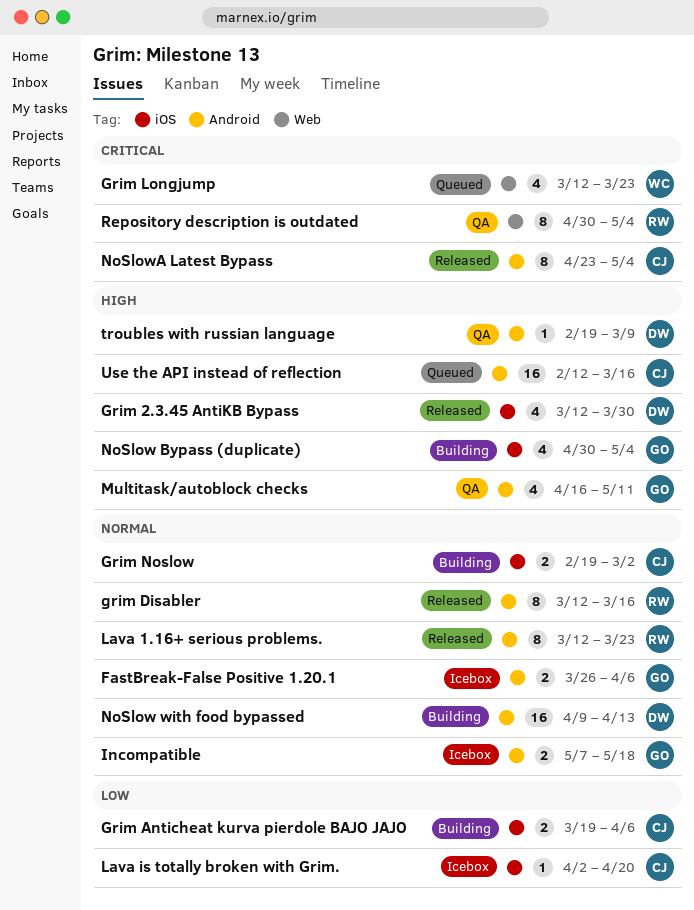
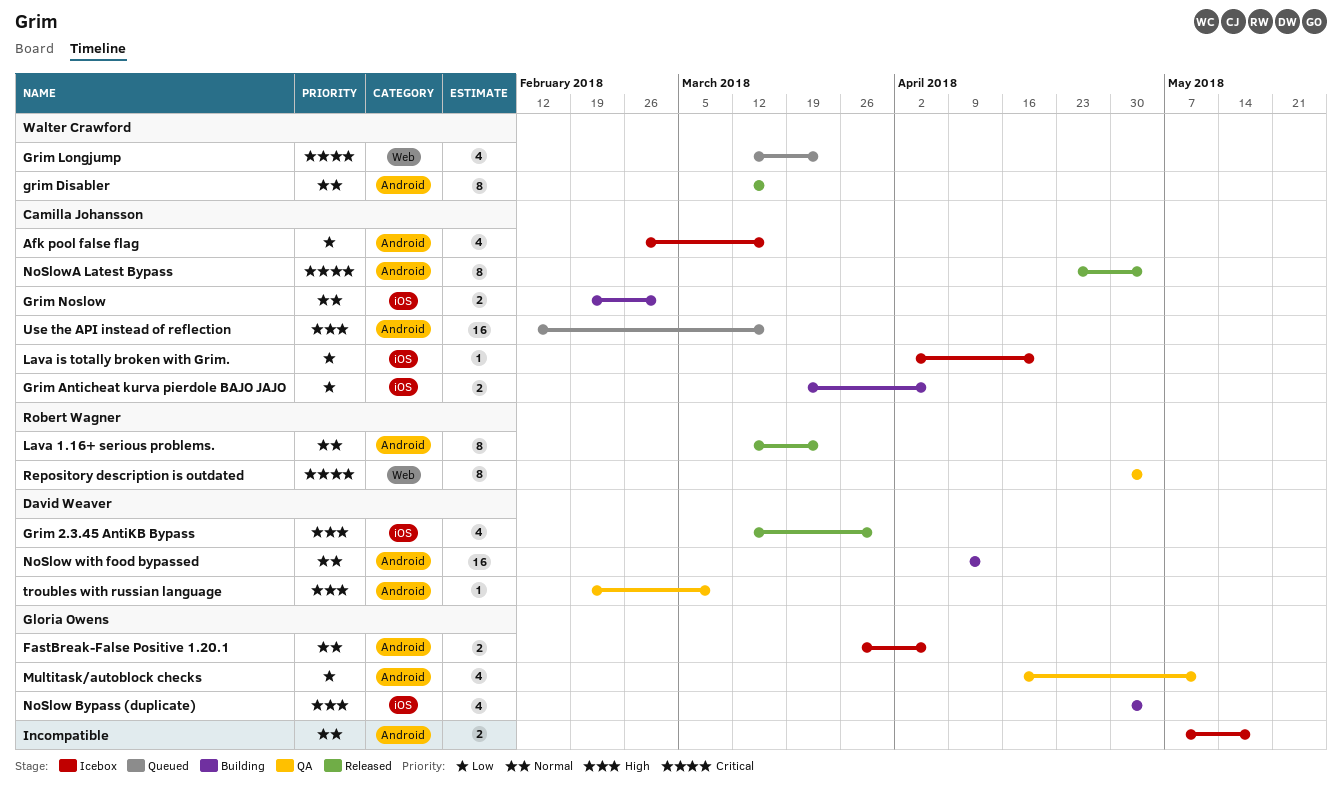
Afk pool false flag: none -> present
grim Disabler, owner: Robert Wagner -> Walter Crawford
Multitask/autoblock checks, priority: High -> Low

